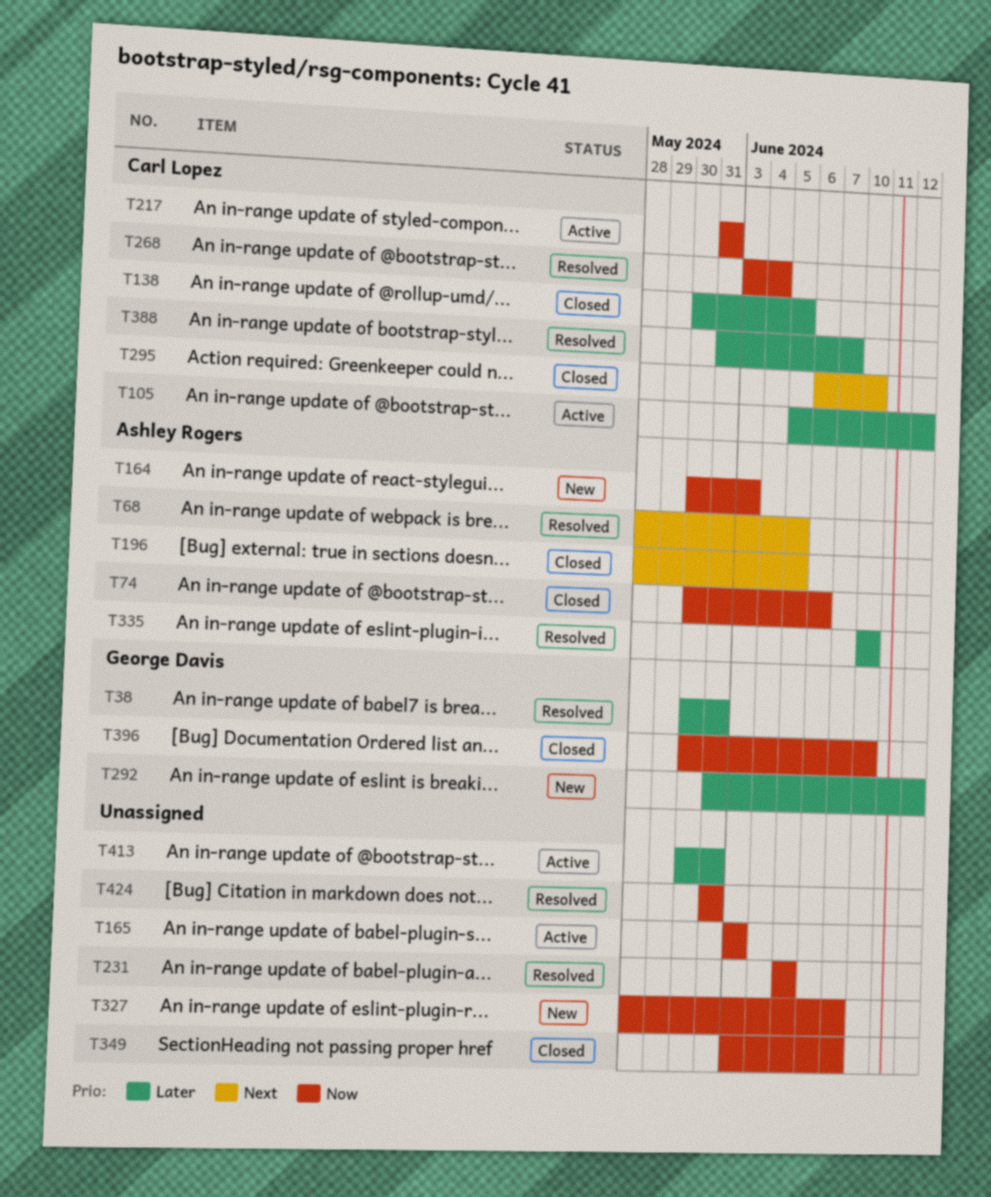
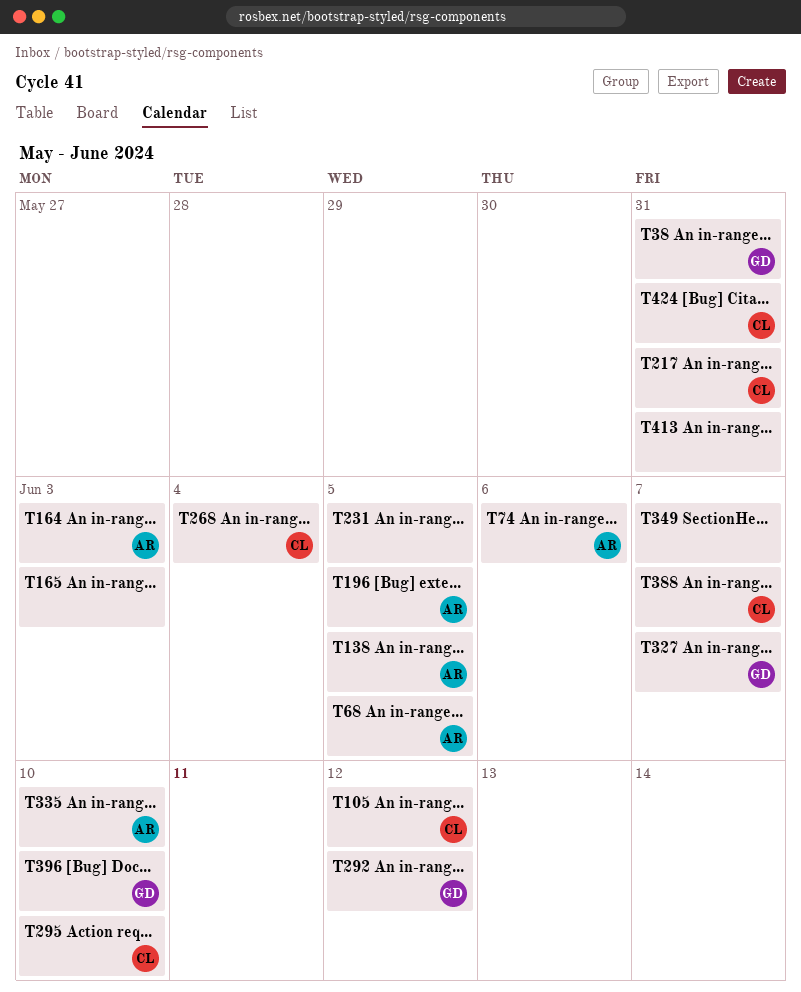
T138, owner: Carl Lopez -> Ashley Rogers
T327, owner: none -> George Davis
T424, owner: none -> Carl Lopez

